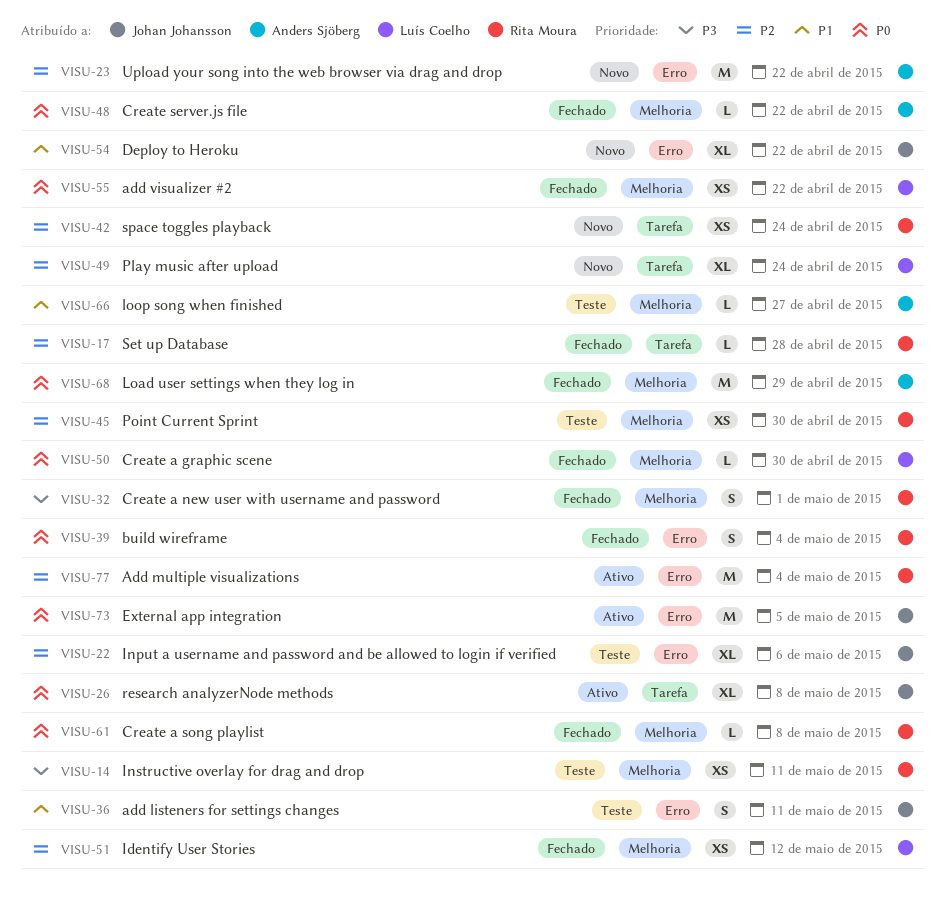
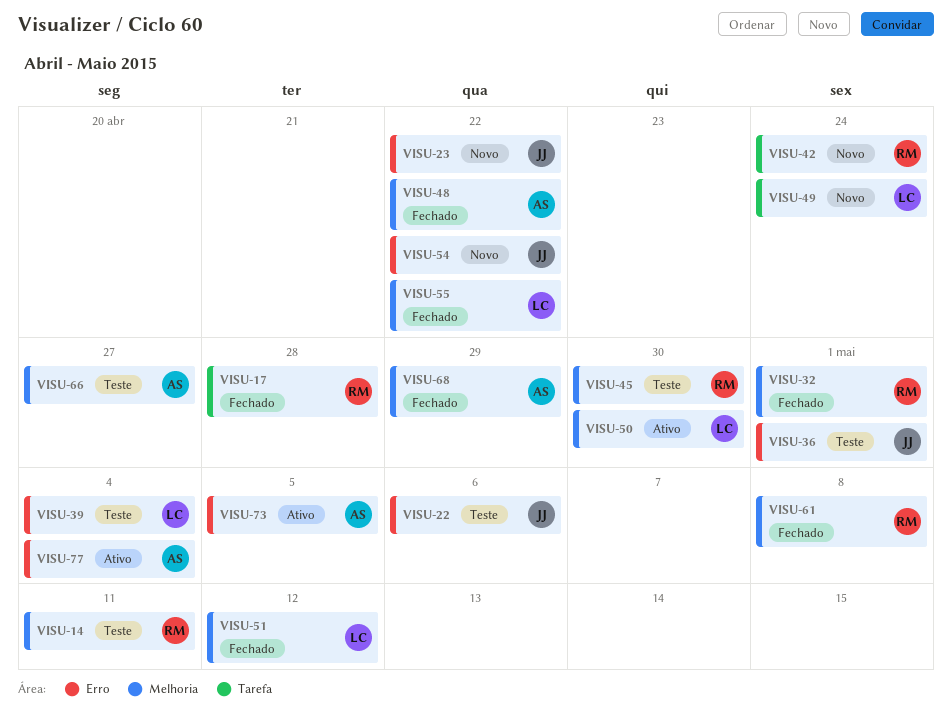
VISU-23, owner: Anders Sjöberg -> Johan Johansson
VISU-26: present -> none
VISU-36, due: May 11 -> May 1
VISU-39, status: Fechado -> Teste
VISU-39, owner: Rita Moura -> Luís Coelho
VISU-50, status: Fechado -> Ativo
VISU-73, owner: Johan Johansson -> Anders Sjöberg
VISU-77, owner: Rita Moura -> Anders Sjöberg

